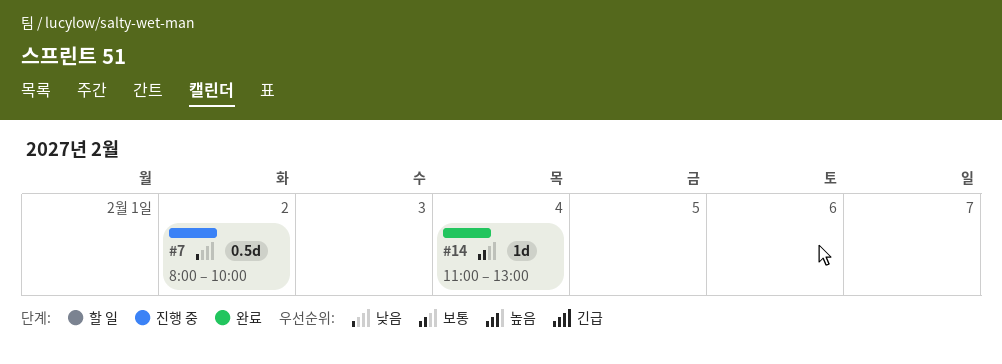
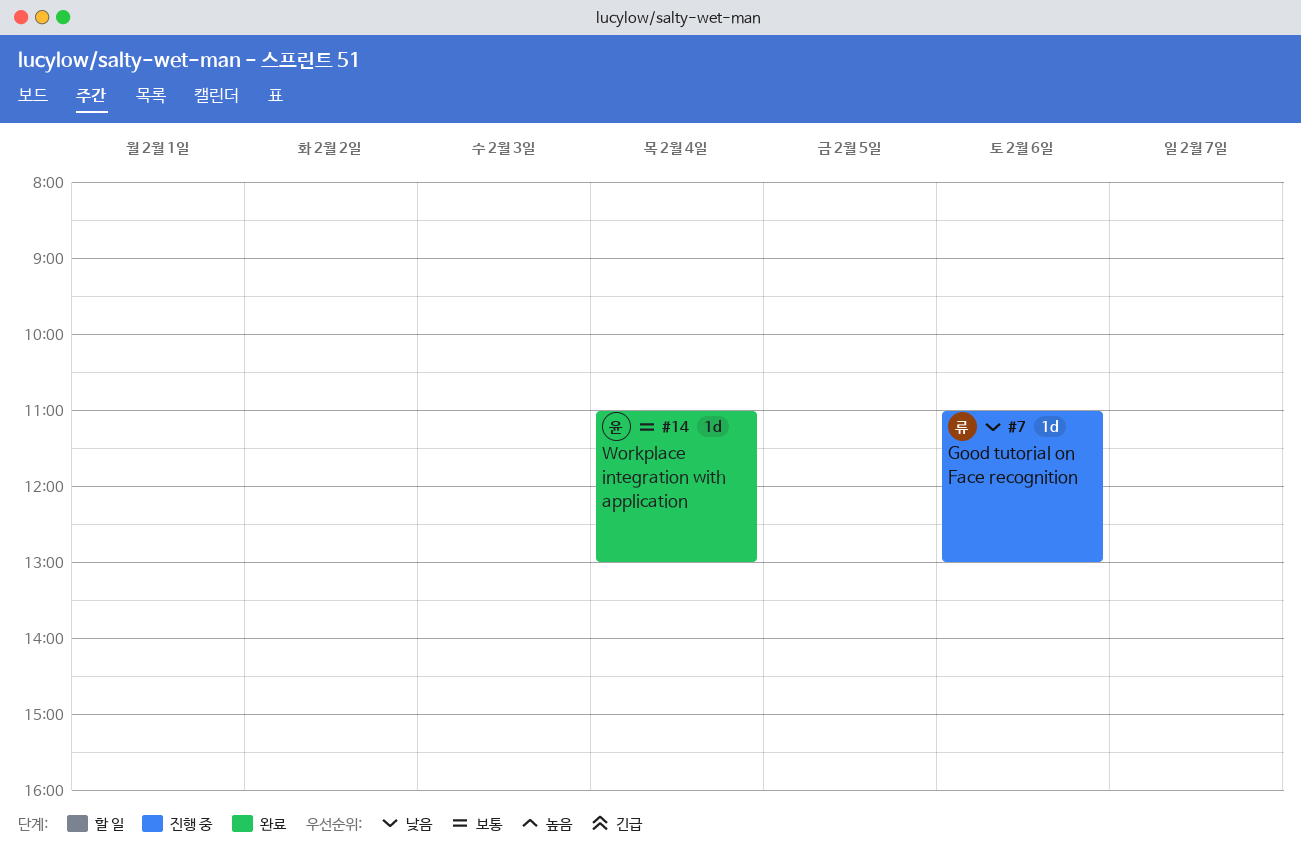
#7, estimate: 0.5d -> 1d
#7, day: Feb 2 -> Feb 6
#7, begins: 08:00 -> 11:00
#7, ends: 10:00 -> 13:00

